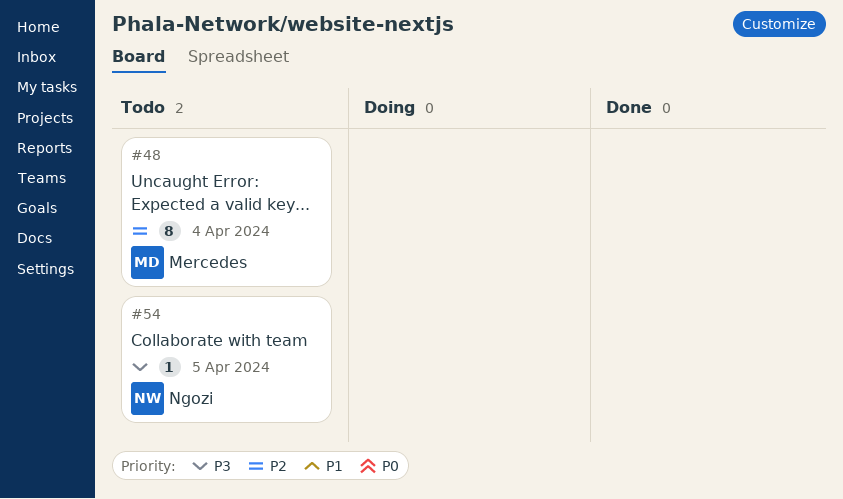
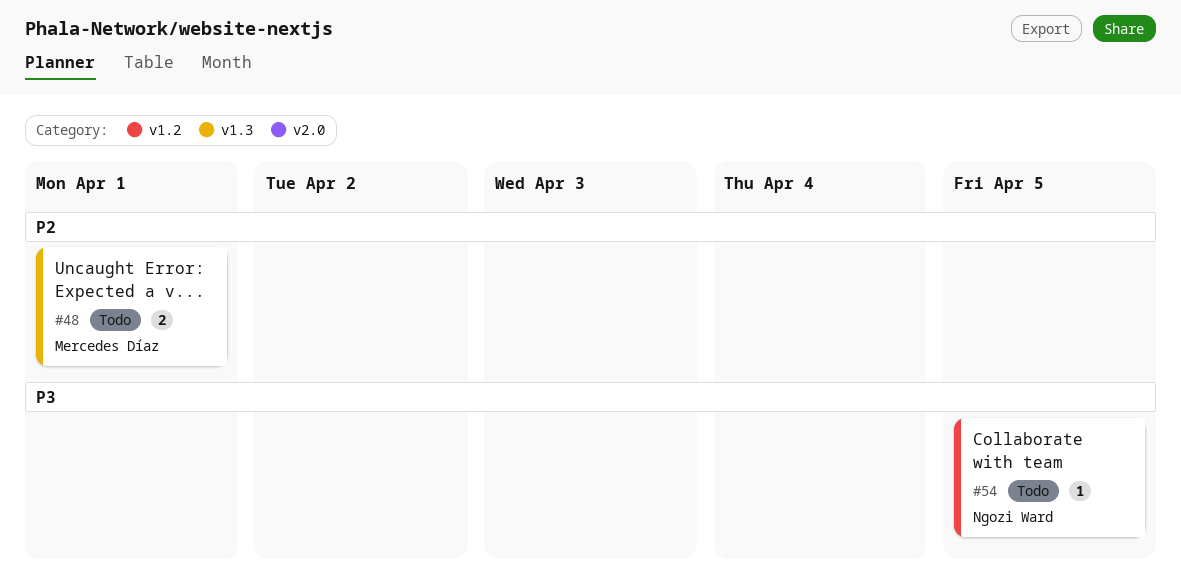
#48, estimate: 8 -> 2
#48, due: Apr 4 -> Apr 1

